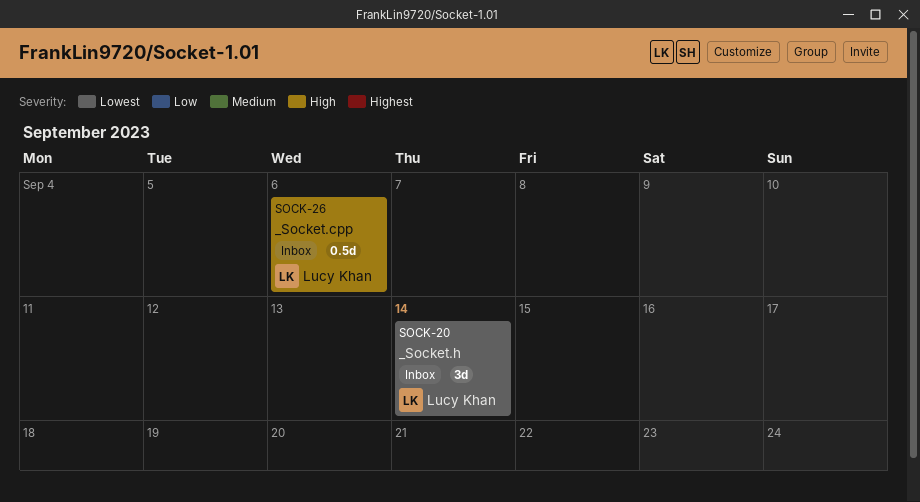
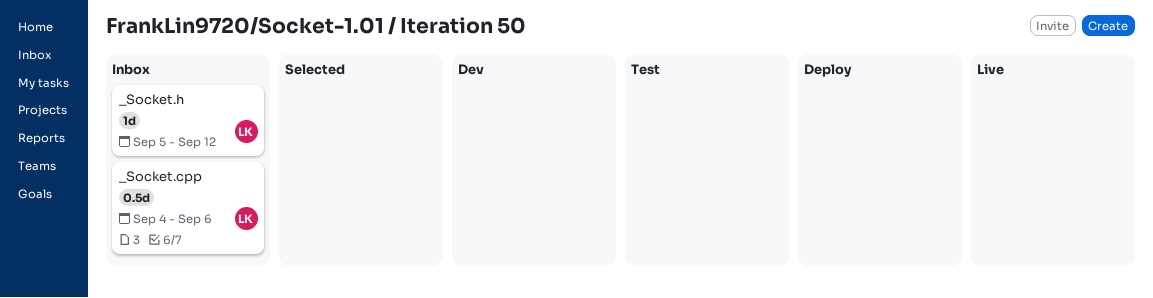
_Socket.h, estimate: 3d -> 1d
_Socket.h, due: Sep 14 -> Sep 12

